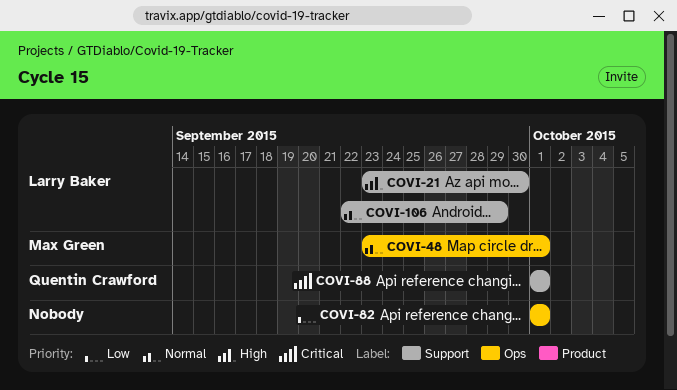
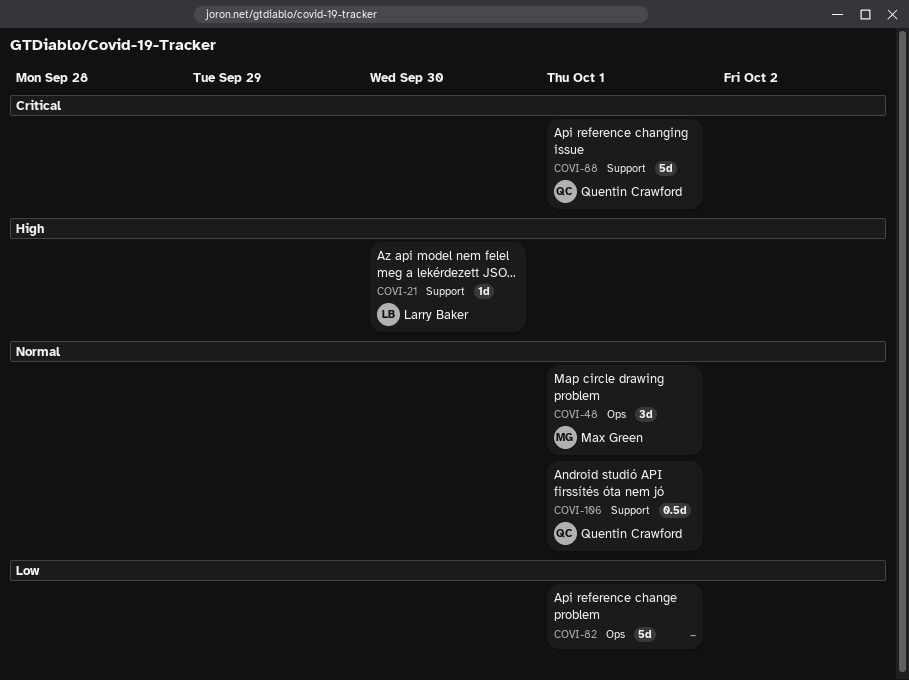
COVI-106, owner: Larry Baker -> Quentin Crawford
COVI-106, due: Sep 29 -> Oct 1

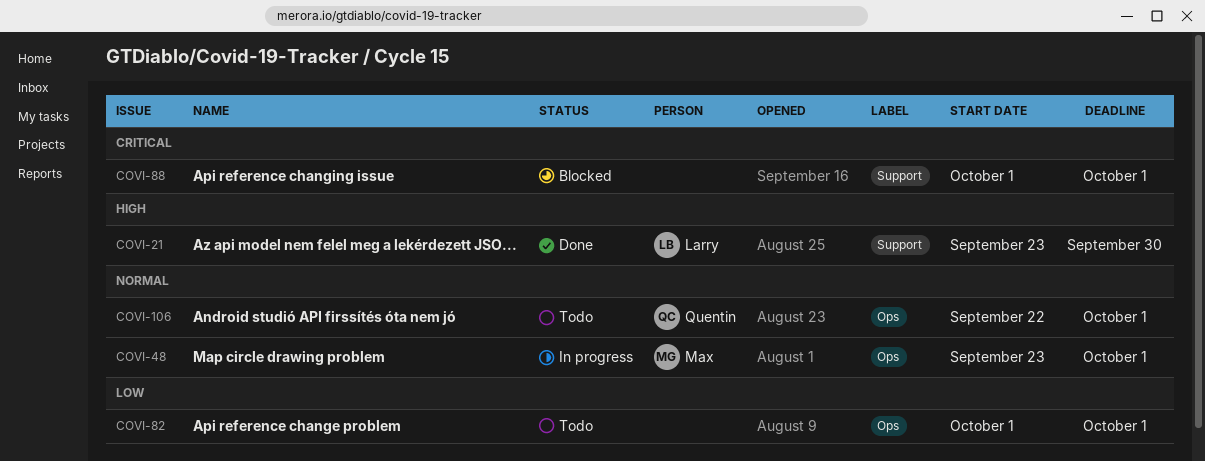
COVI-88, owner: Quentin Crawford -> none
COVI-106, label: Support -> Ops

